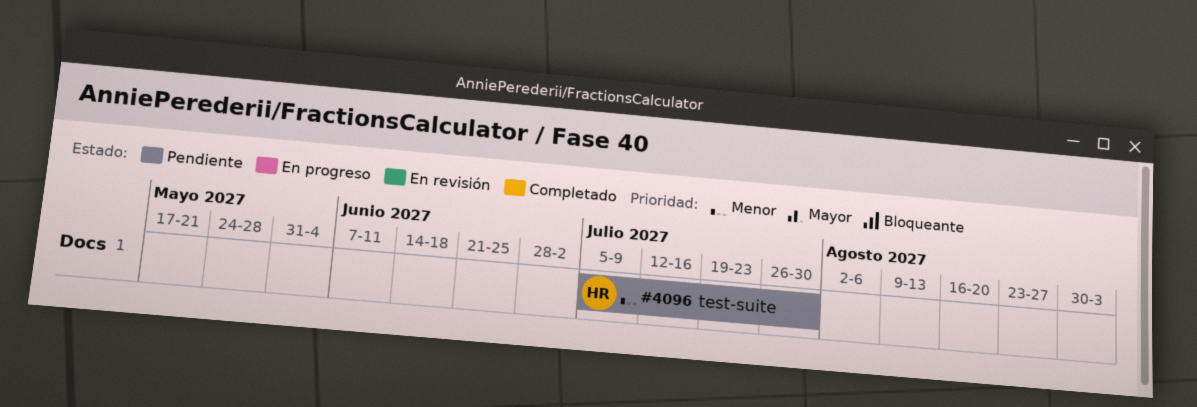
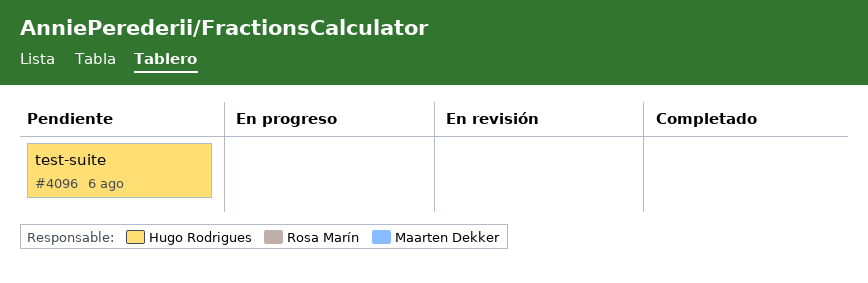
#4096, due: Jul 30 -> Aug 6

